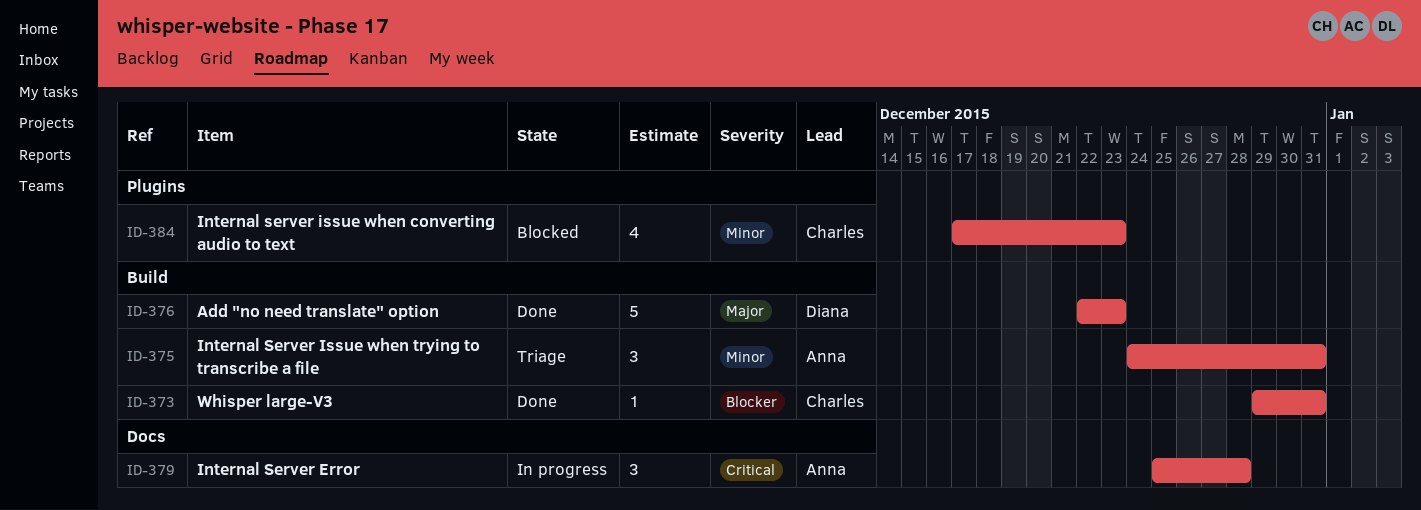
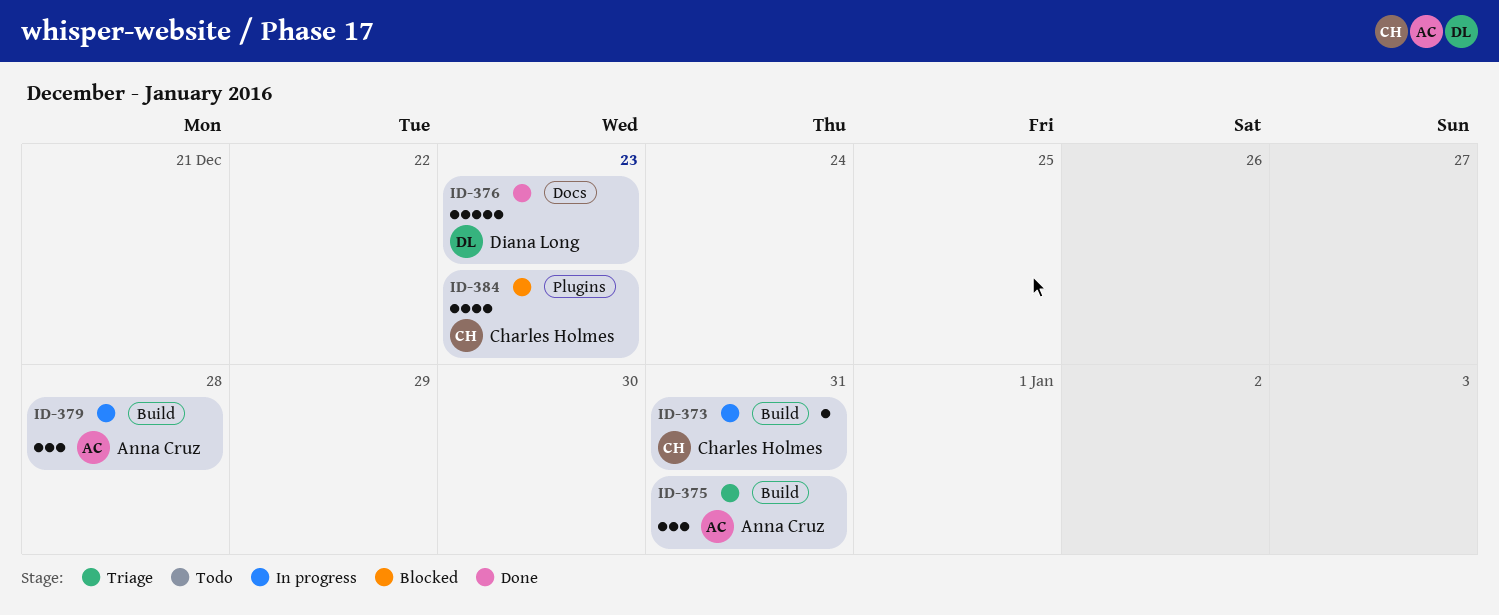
ID-373, status: Done -> In progress
ID-376, label: Build -> Docs
ID-379, label: Docs -> Build

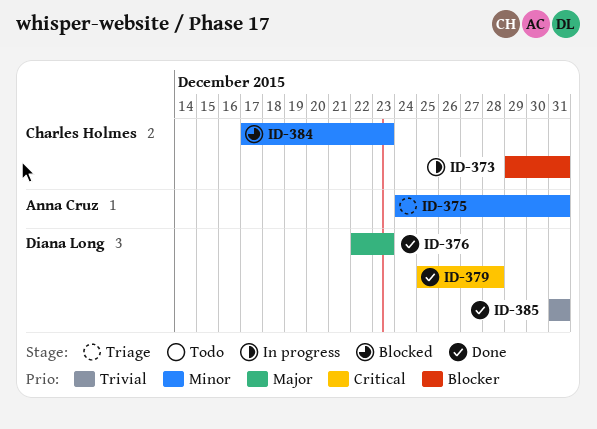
ID-379, status: In progress -> Done
ID-379, owner: Anna Cruz -> Diana Long
ID-385: none -> present

